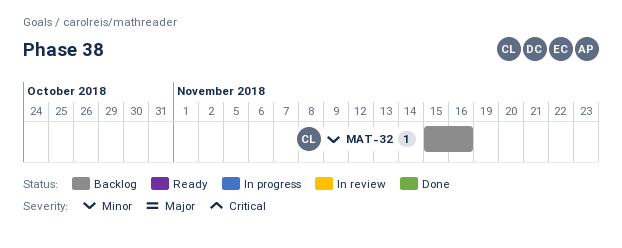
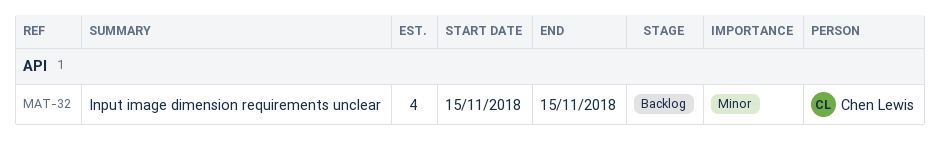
MAT-32, estimate: 1 -> 4
MAT-32, due: Nov 16 -> Nov 15

